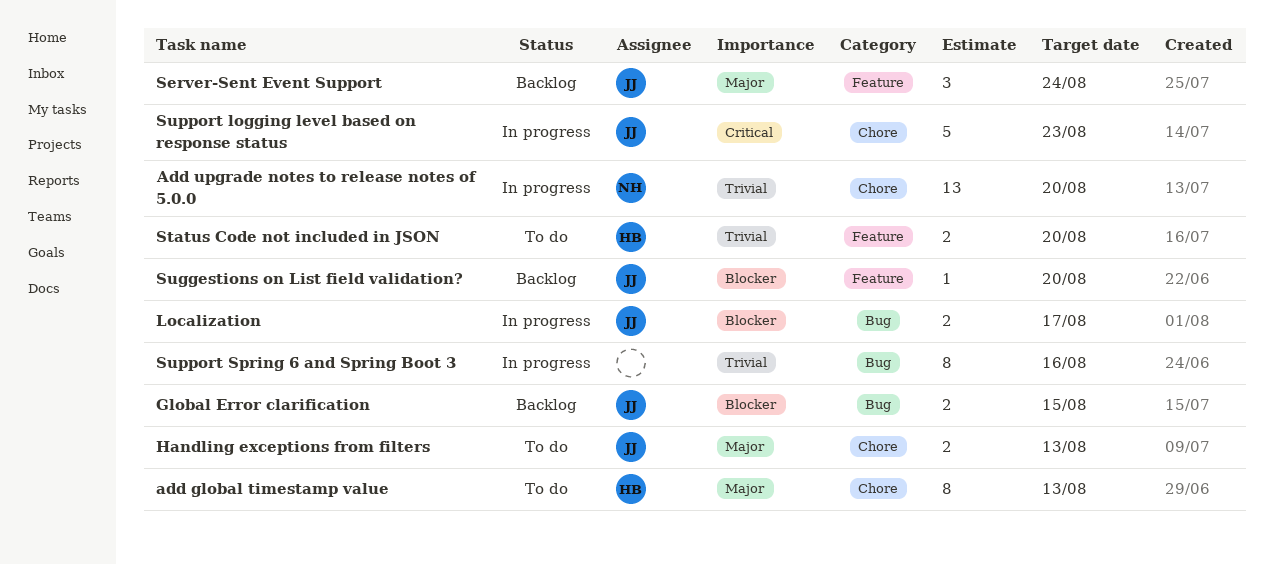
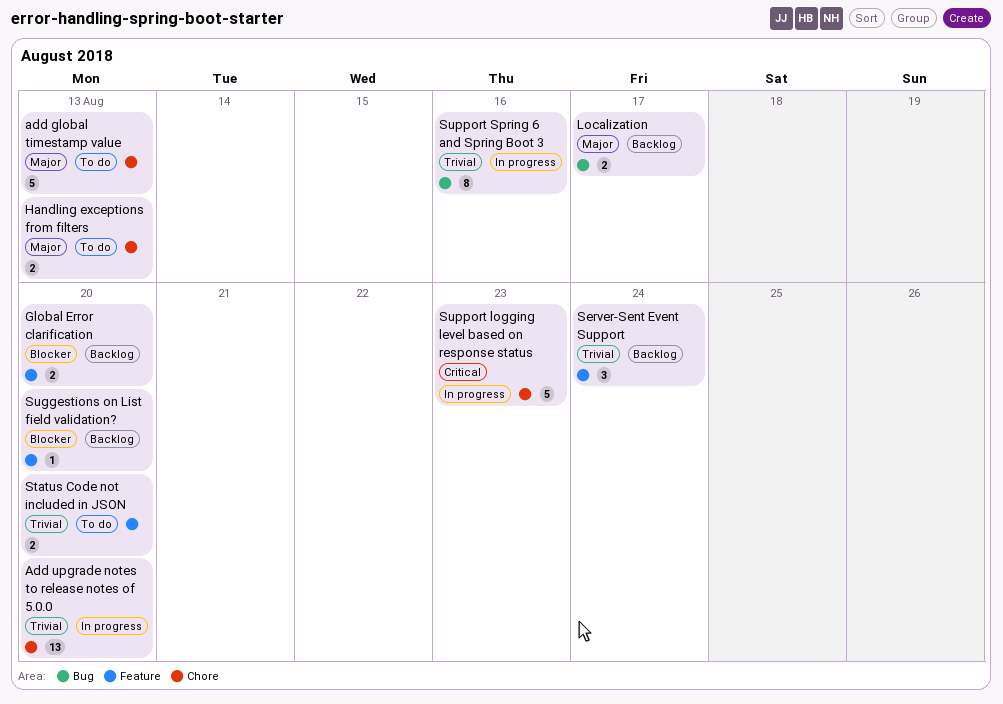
add global timestamp value, estimate: 8 -> 5
Global Error clarification, label: Bug -> Feature
Global Error clarification, due: Aug 15 -> Aug 20
Localization, status: In progress -> Backlog
Localization, priority: Blocker -> Major
Server-Sent Event Support, priority: Major -> Trivial

